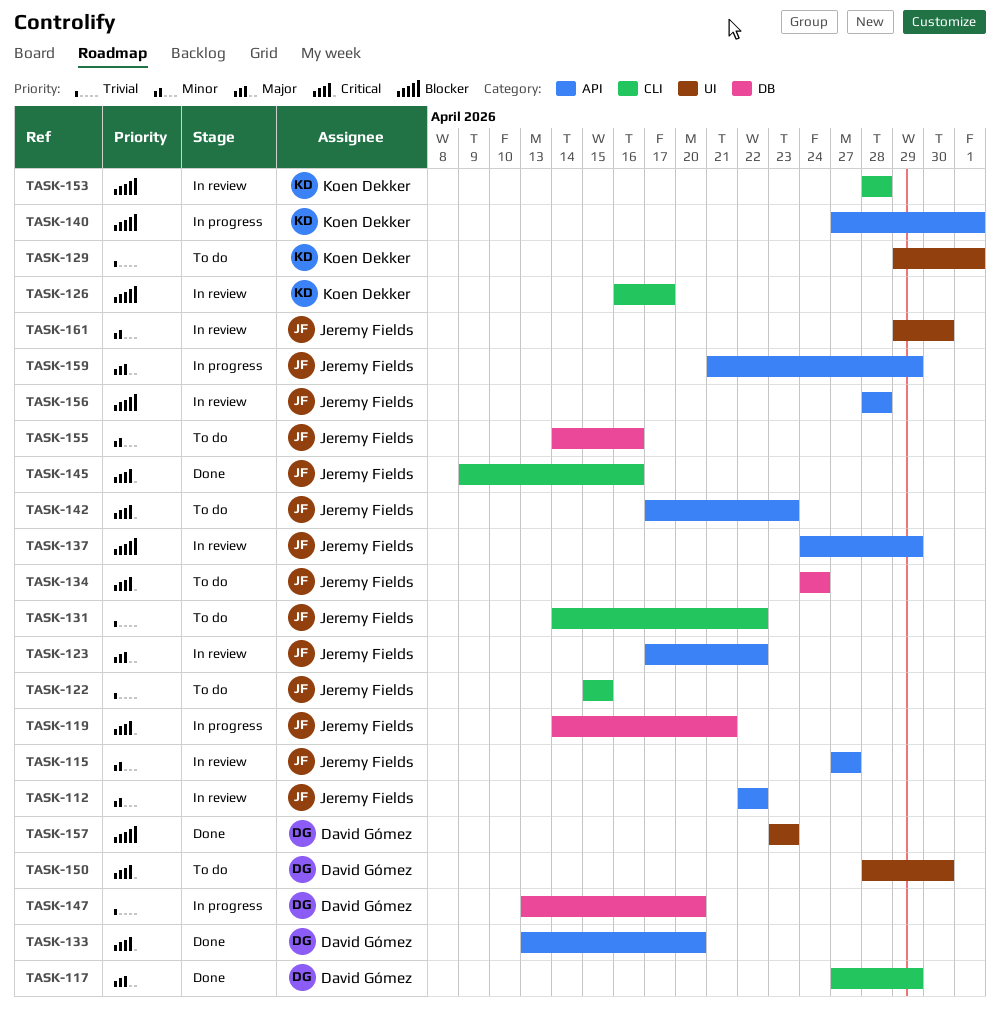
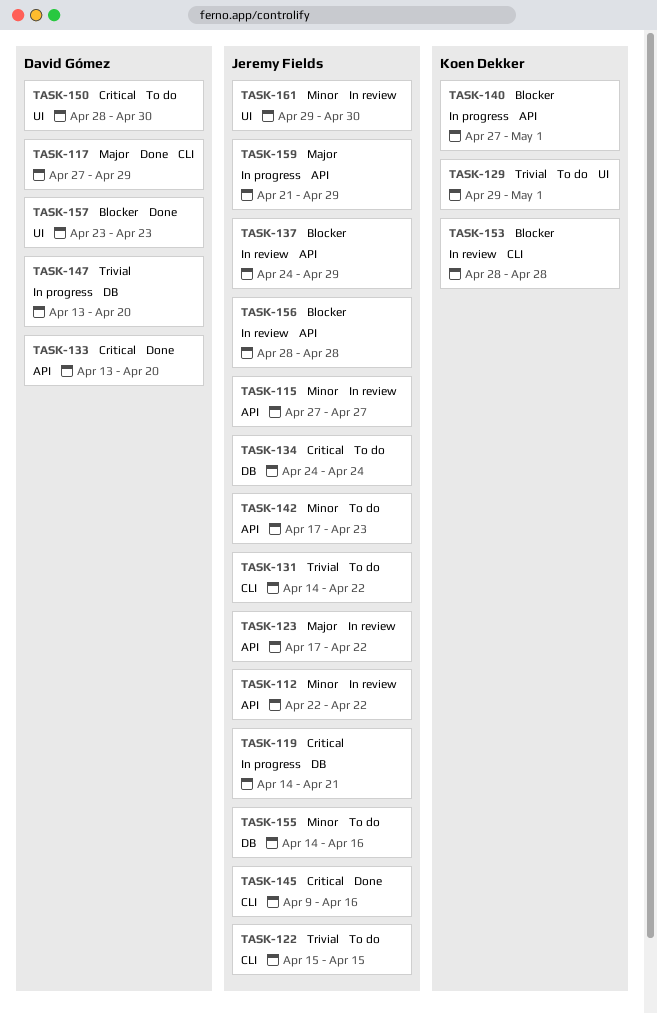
TASK-126: present -> none
TASK-142, priority: Critical -> Minor

